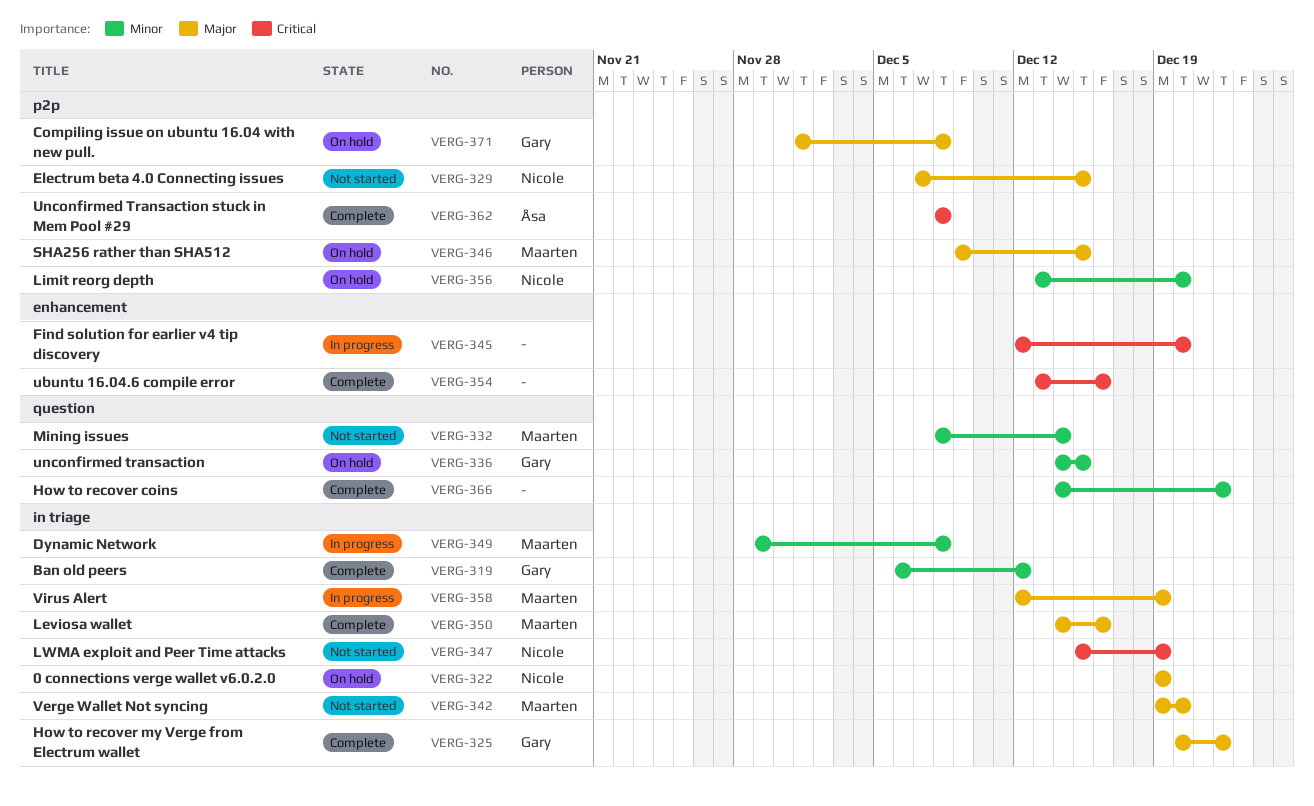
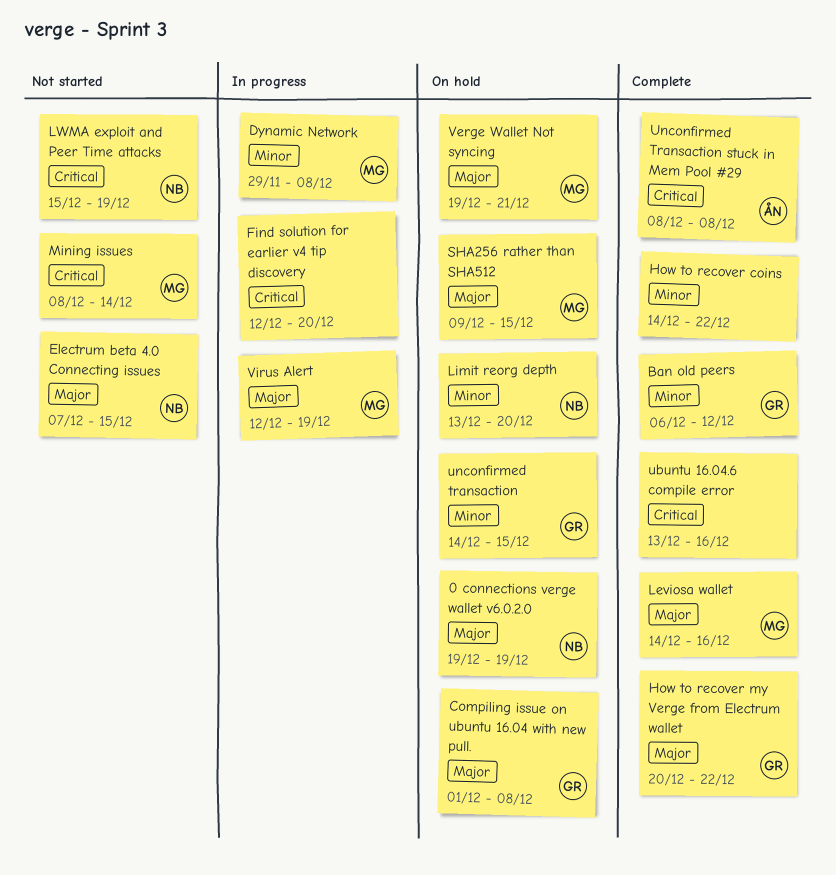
Mining issues, priority: Minor -> Critical
Verge Wallet Not syncing, status: Not started -> On hold
Verge Wallet Not syncing, due: Dec 20 -> Dec 21

